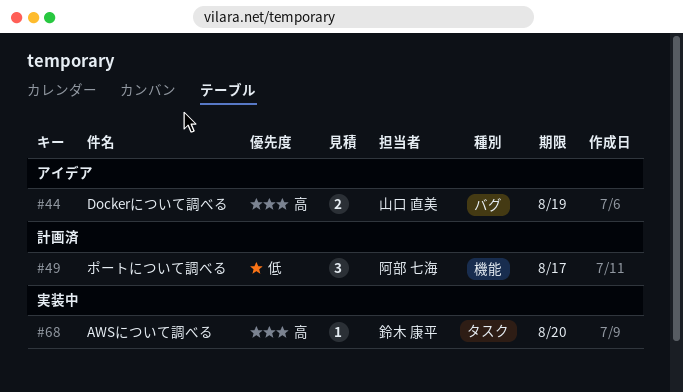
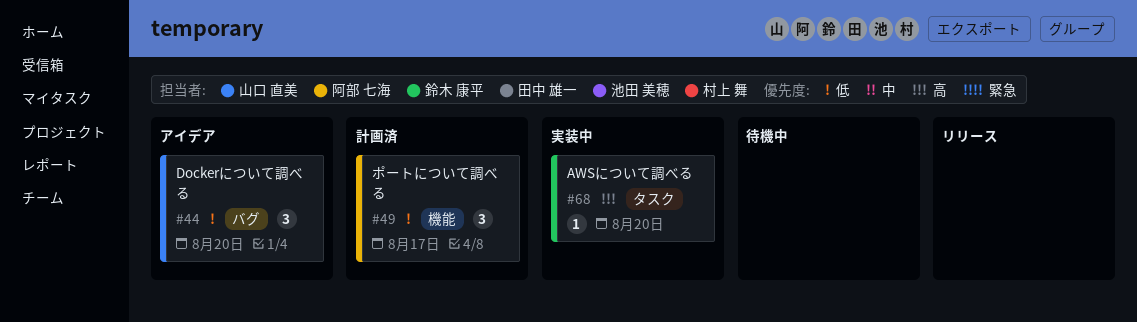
#44, priority: 高 -> 低
#44, estimate: 2 -> 3
#44, due: Aug 19 -> Aug 20

